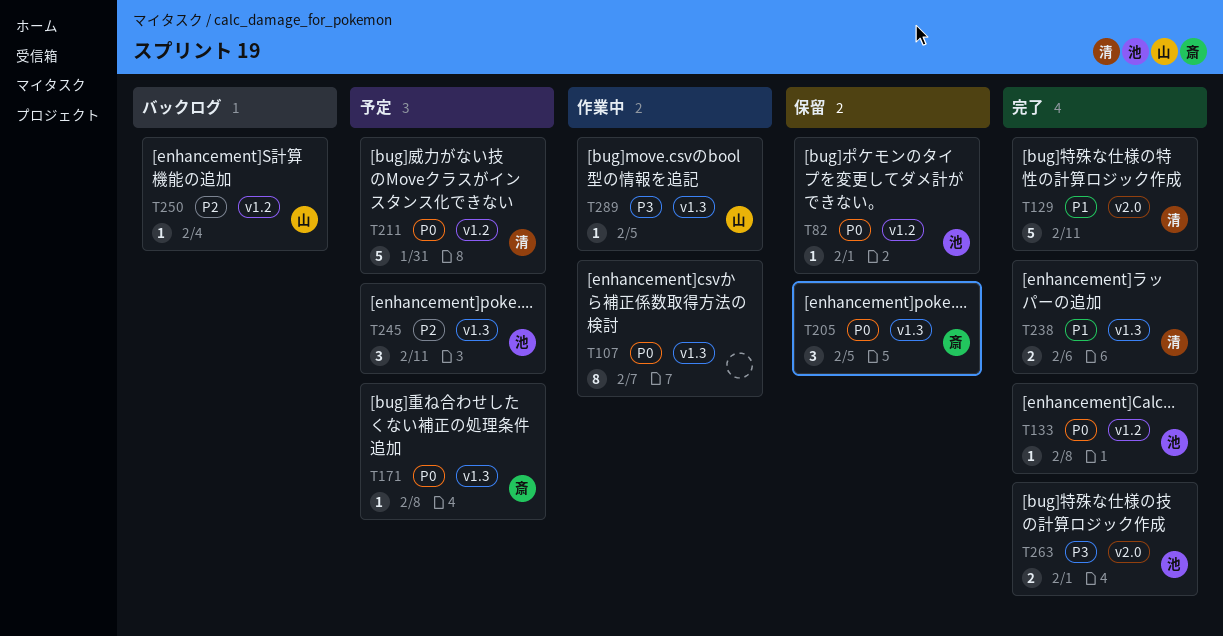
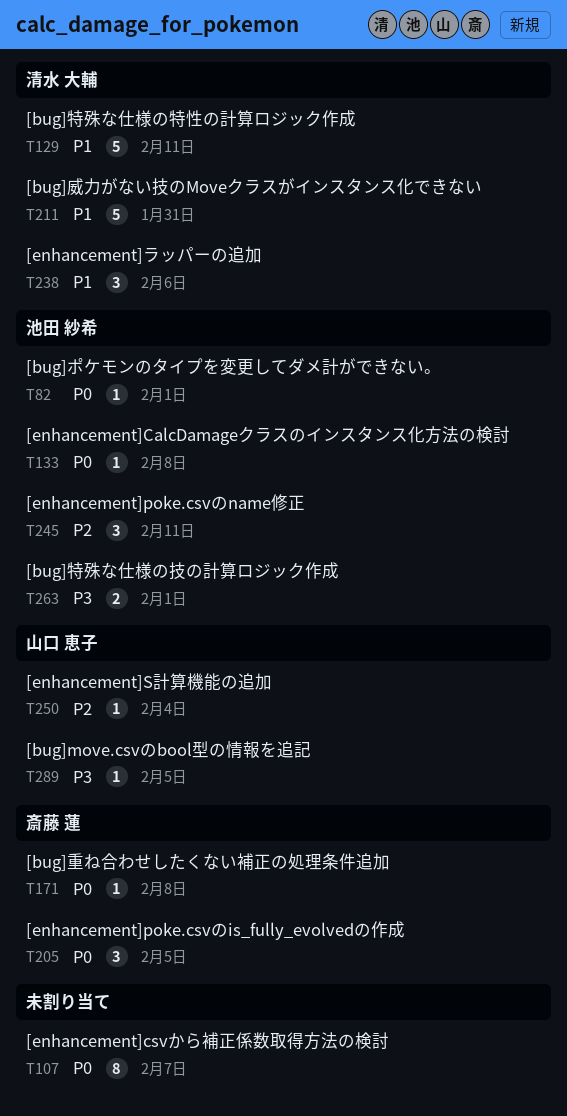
T211, priority: P0 -> P1
T238, estimate: 2 -> 3

